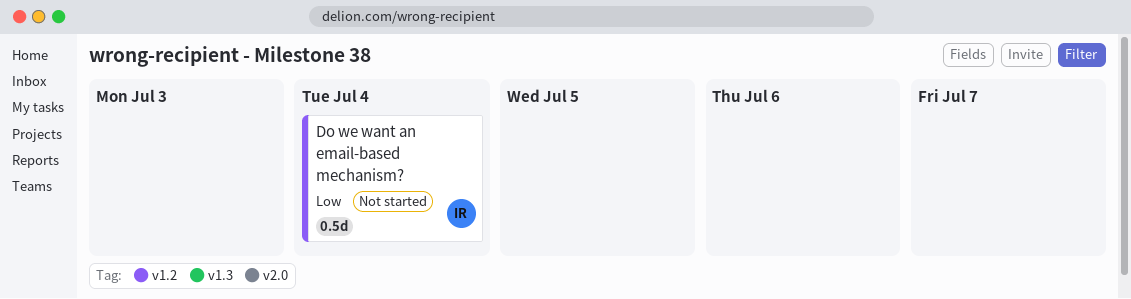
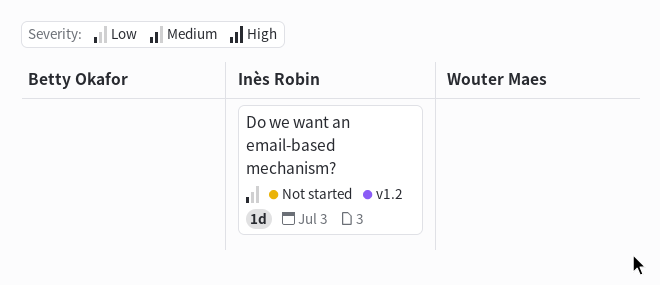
Do we want an email-based mechanism?, estimate: 0.5d -> 1d
Do we want an email-based mechanism?, due: Jul 4 -> Jul 3

